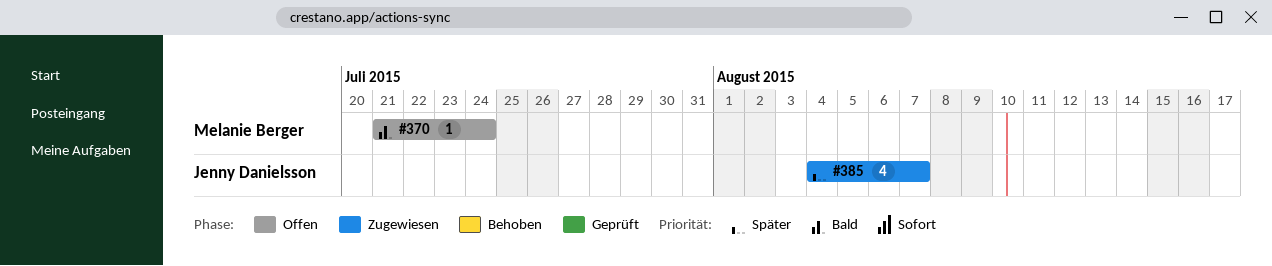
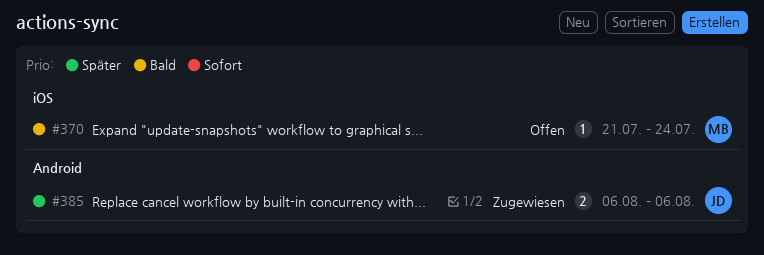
#385, estimate: 4 -> 2
#385, start: Aug 4 -> Aug 6
#385, due: Aug 7 -> Aug 6

